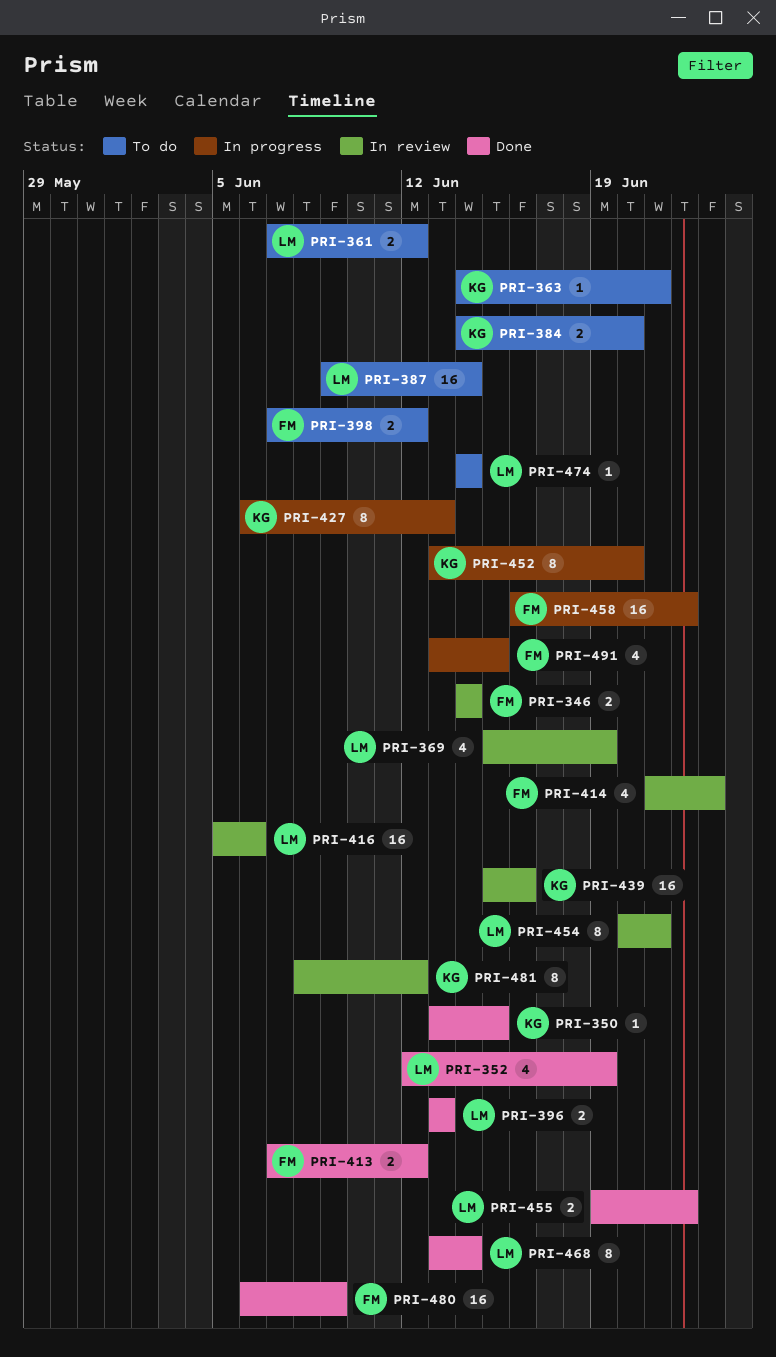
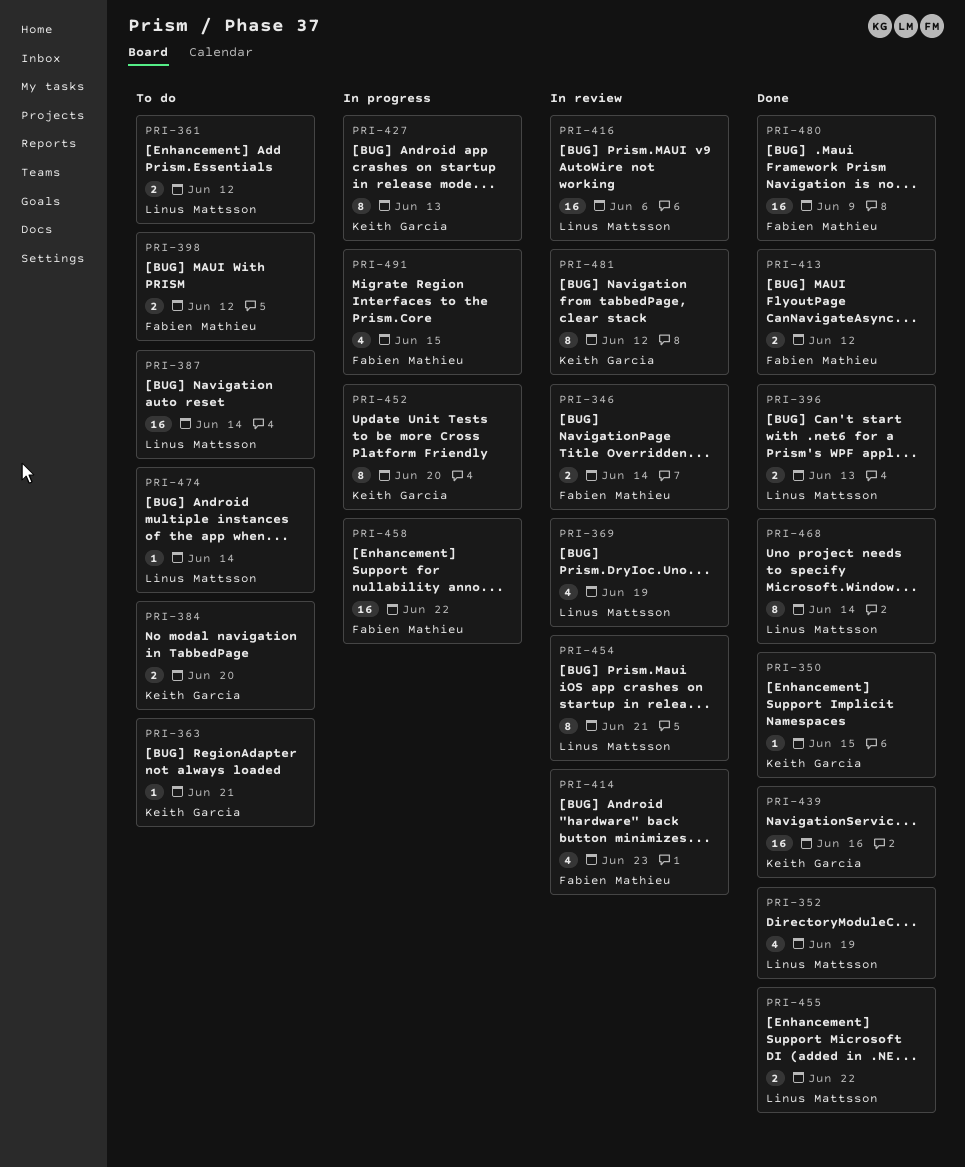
PRI-439, status: In review -> Done

